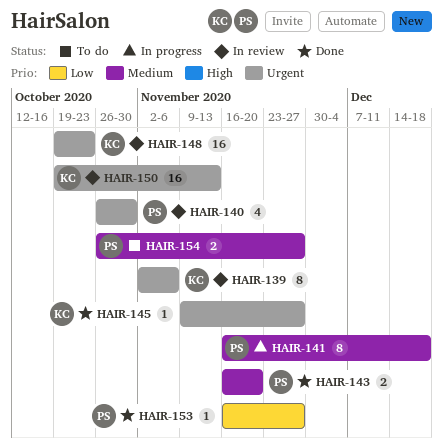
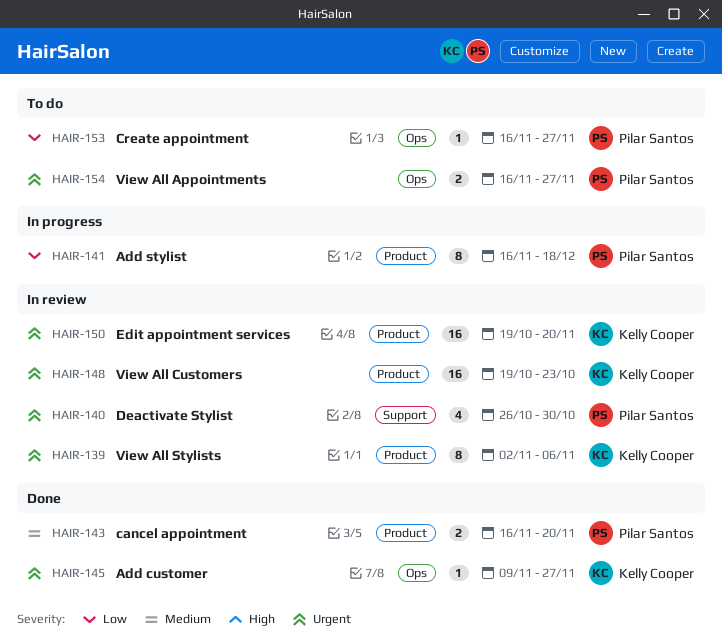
HAIR-141, priority: Medium -> Low
HAIR-150, due: Nov 13 -> Nov 20
HAIR-153, status: Done -> To do
HAIR-154, priority: Medium -> Urgent
HAIR-154, start: Oct 26 -> Nov 16

